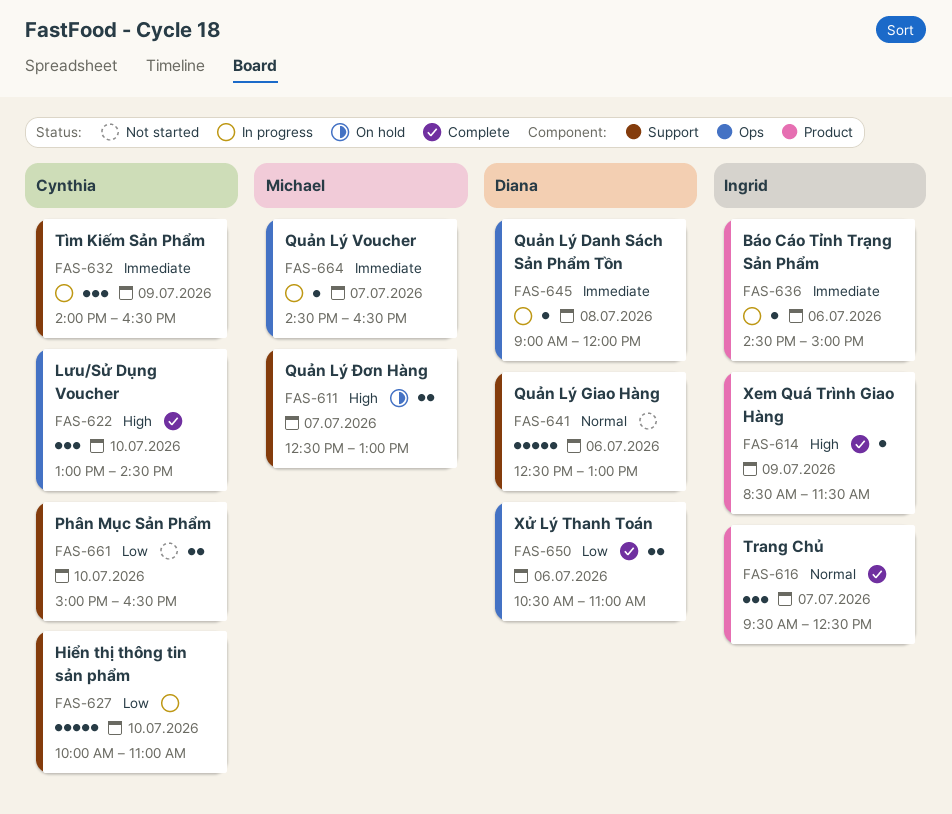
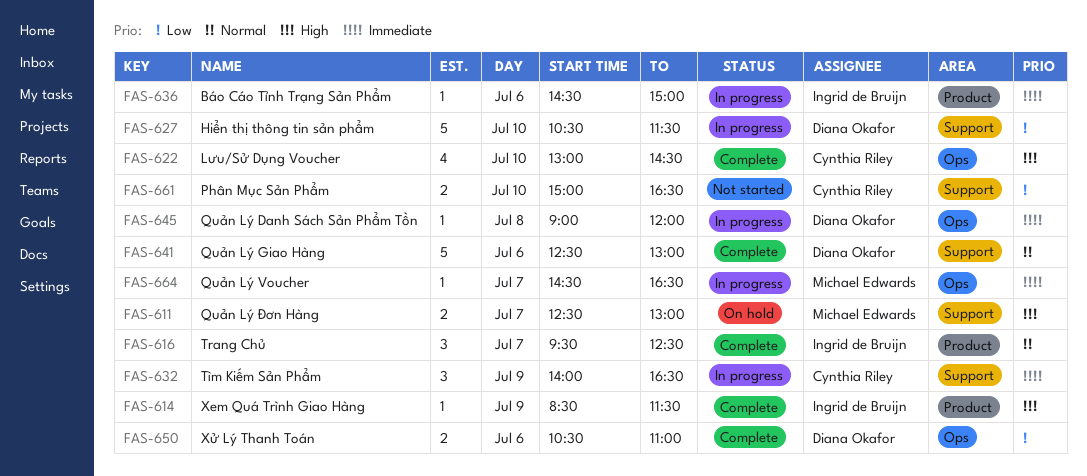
FAS-622, estimate: 3 -> 4
FAS-627, owner: Cynthia Riley -> Diana Okafor
FAS-627, begins: 10:00 -> 10:30
FAS-627, ends: 11:00 -> 11:30
FAS-641, status: Not started -> Complete

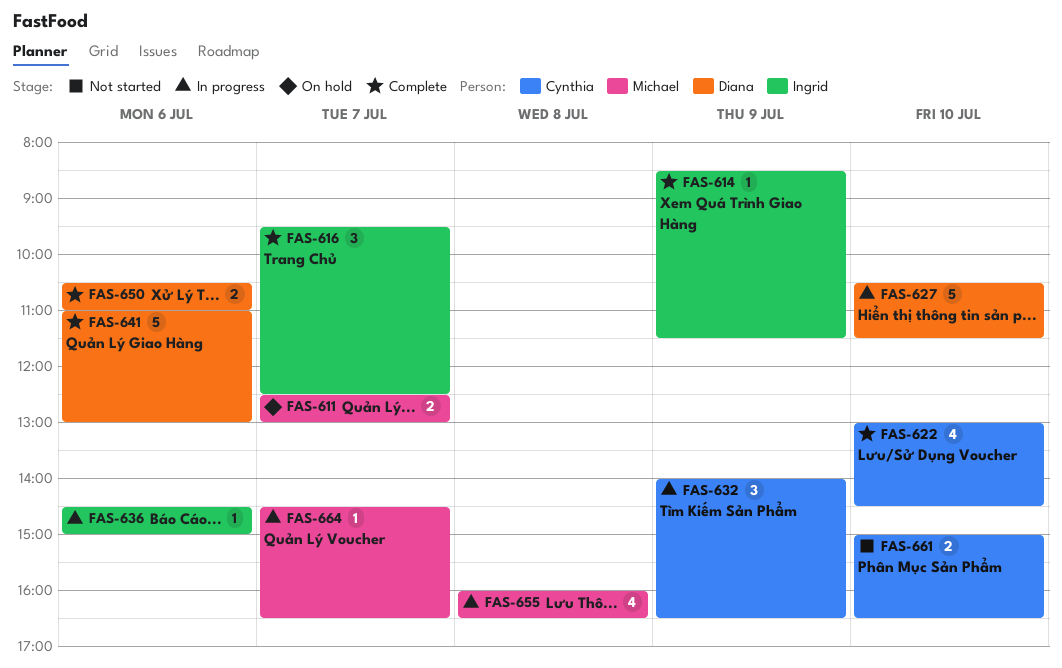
FAS-641, begins: 12:30 -> 11:00
FAS-645: present -> none
FAS-655: none -> present

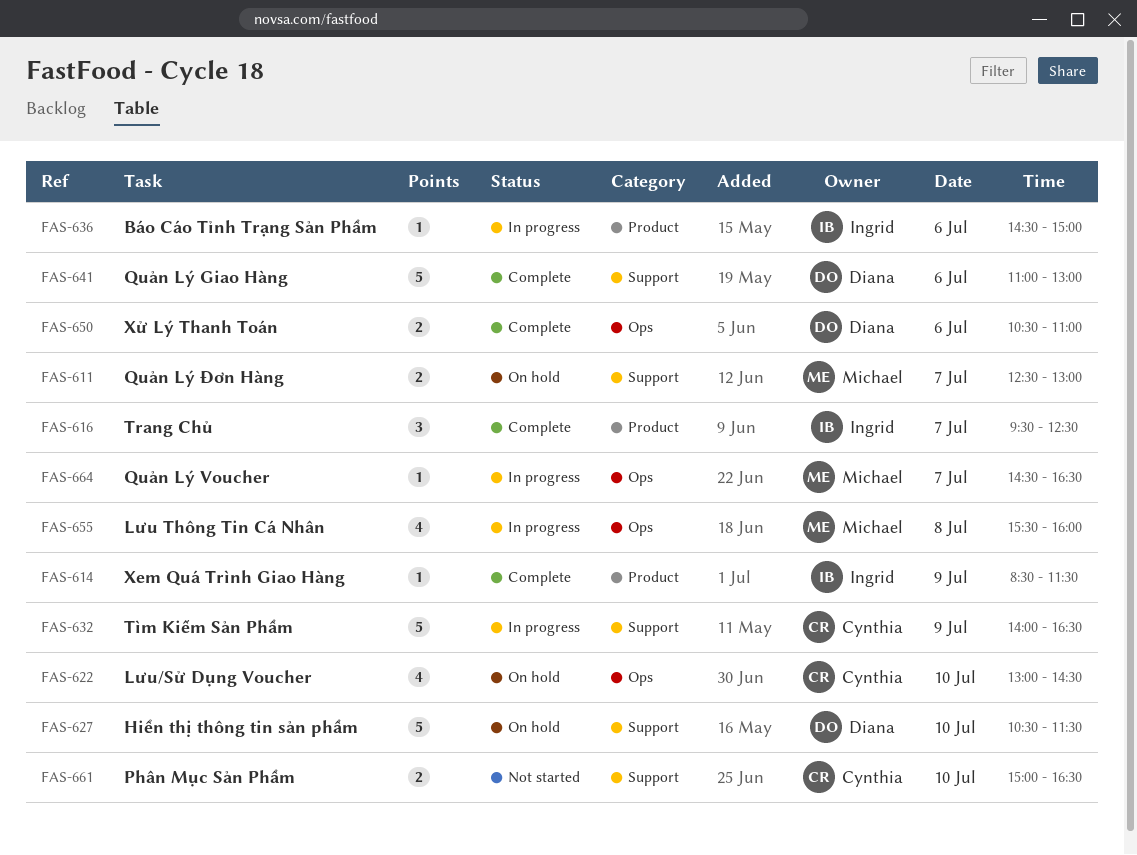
FAS-622, status: Complete -> On hold
FAS-627, status: In progress -> On hold
FAS-632, estimate: 3 -> 5
FAS-655, begins: 16:00 -> 15:30
FAS-655, ends: 16:30 -> 16:00

